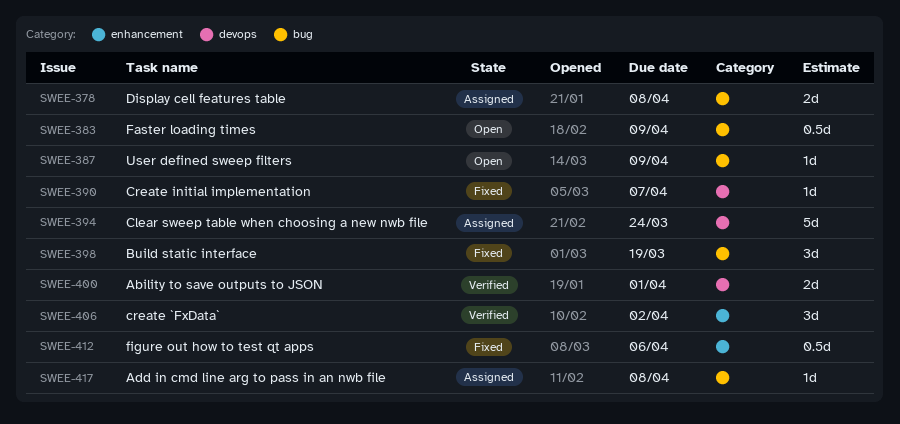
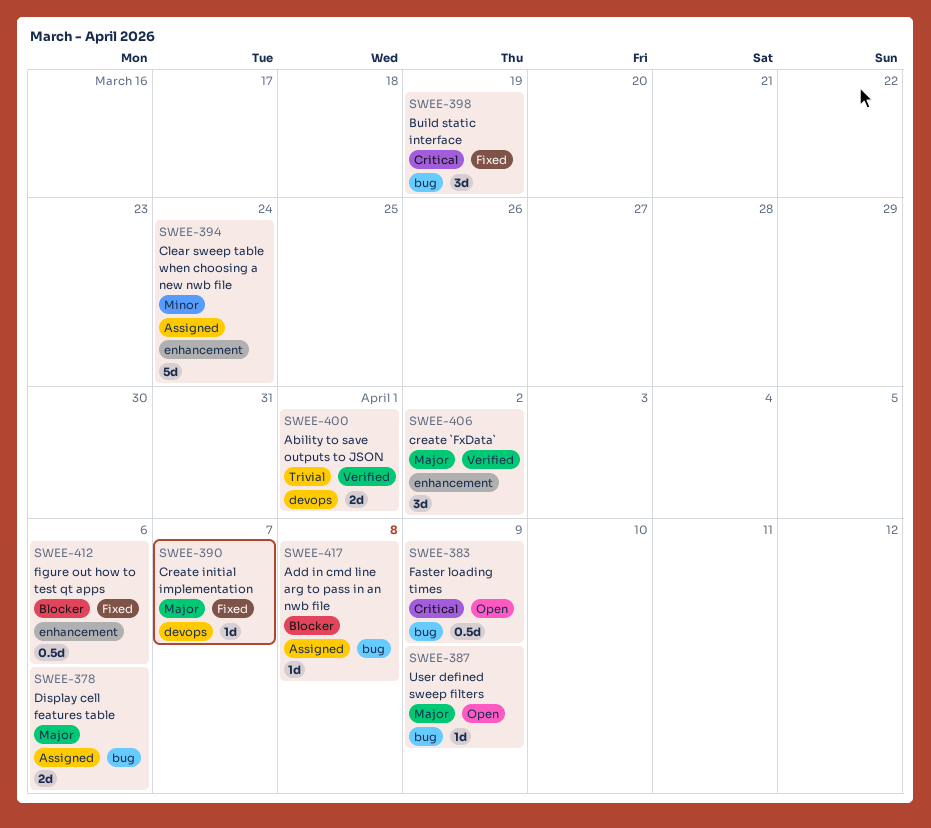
SWEE-378, due: Apr 8 -> Apr 6
SWEE-394, label: devops -> enhancement

